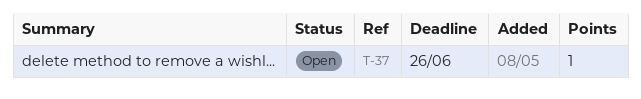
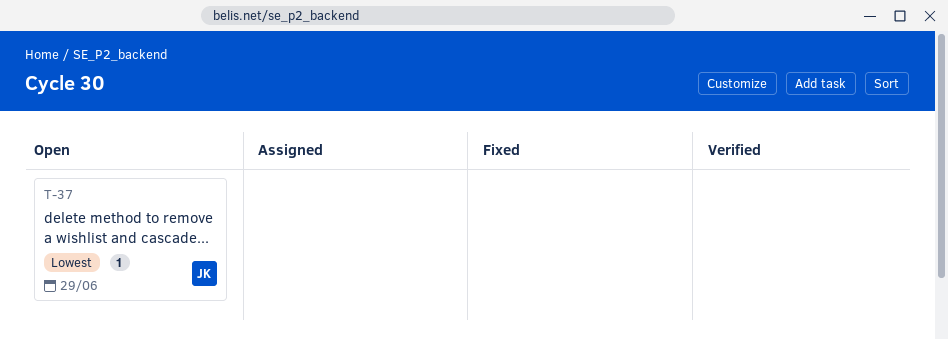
T-37, due: Jun 26 -> Jun 29

